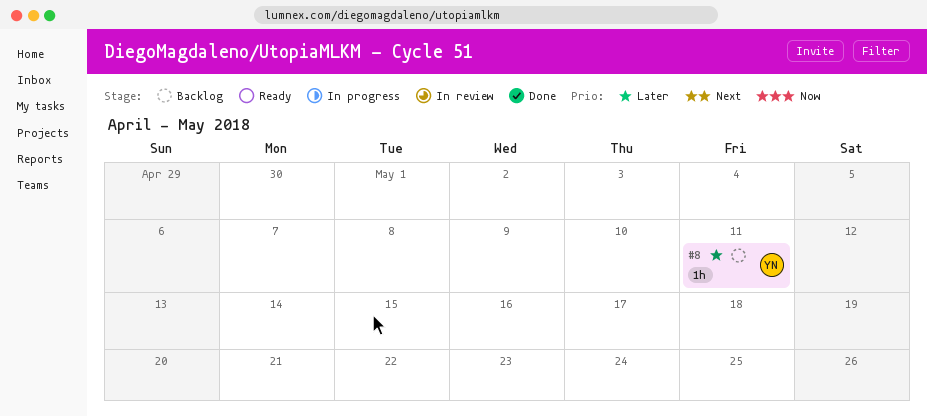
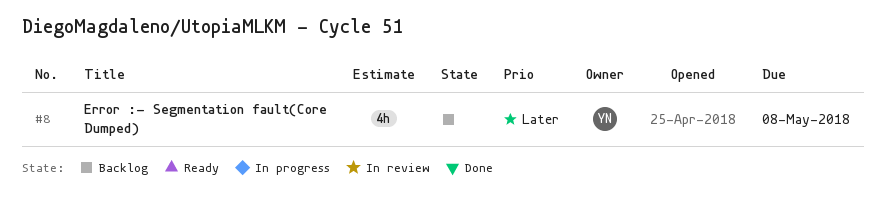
#8, estimate: 1h -> 4h
#8, due: May 11 -> May 8

